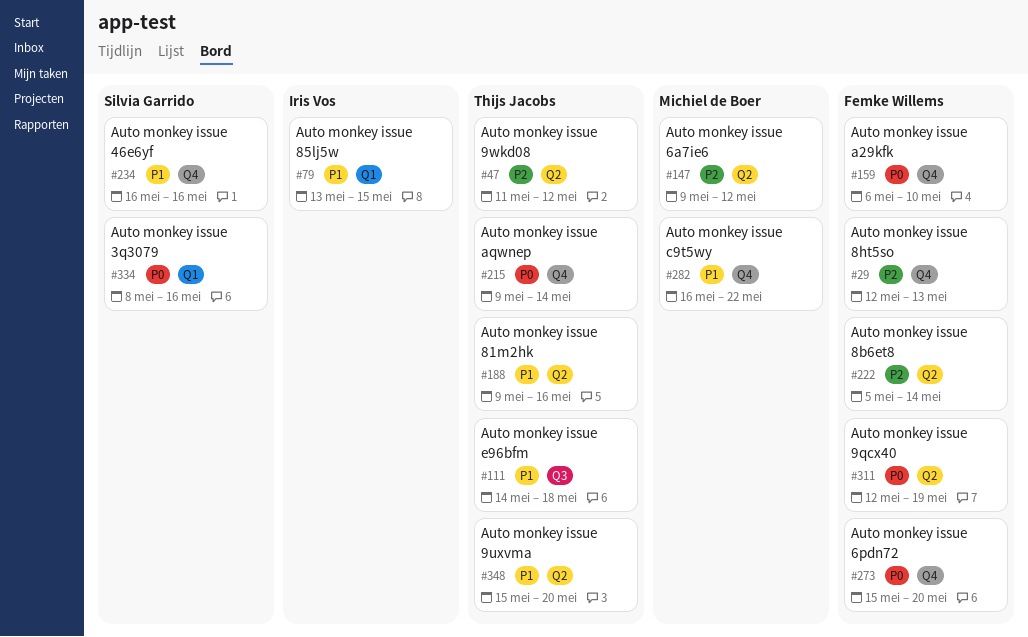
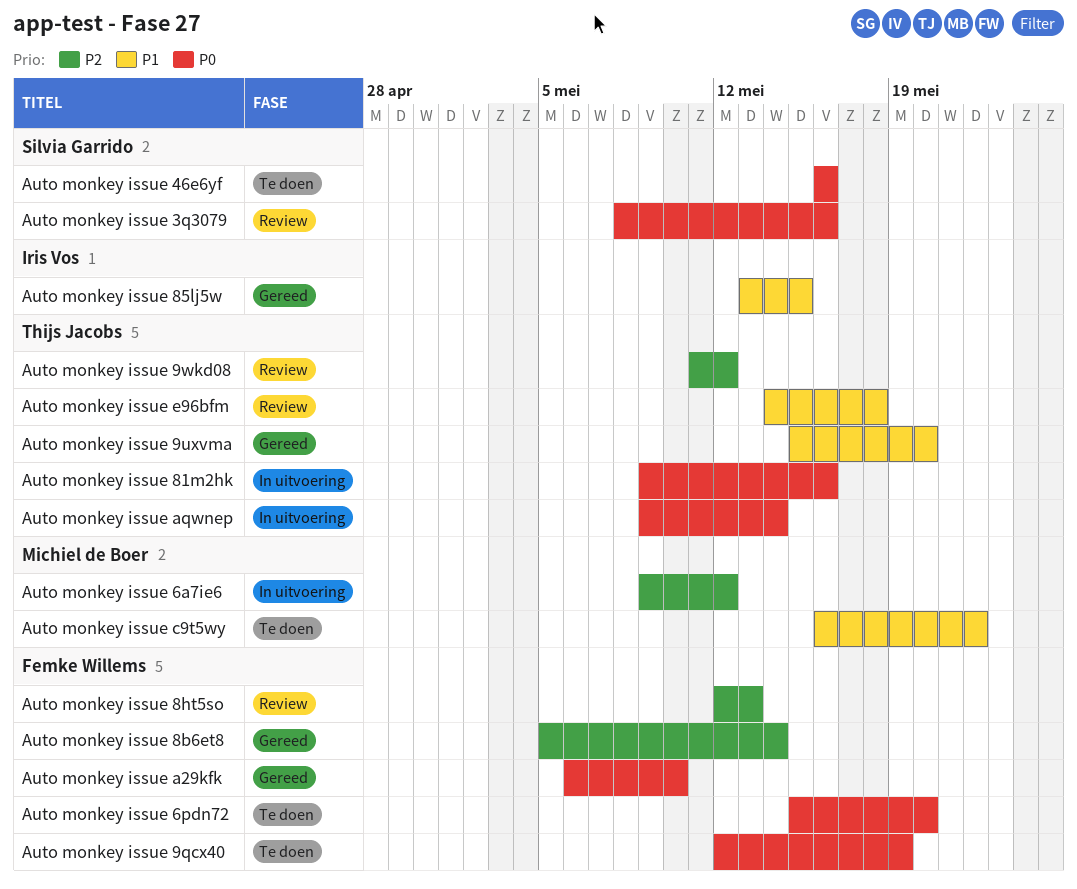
Auto monkey issue 46e6yf, priority: P1 -> P0
Auto monkey issue 81m2hk, priority: P1 -> P0

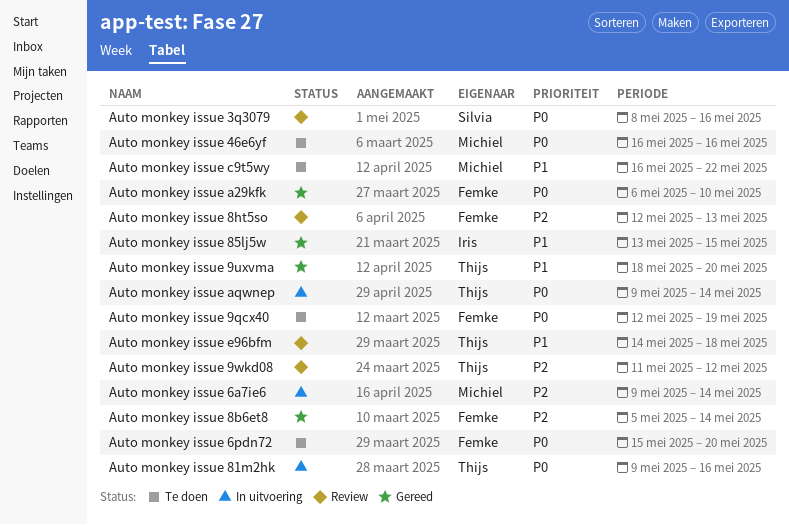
Auto monkey issue 46e6yf, owner: Silvia Garrido -> Michiel de Boer
Auto monkey issue 6a7ie6, due: May 12 -> May 14
Auto monkey issue 9uxvma, start: May 15 -> May 18

